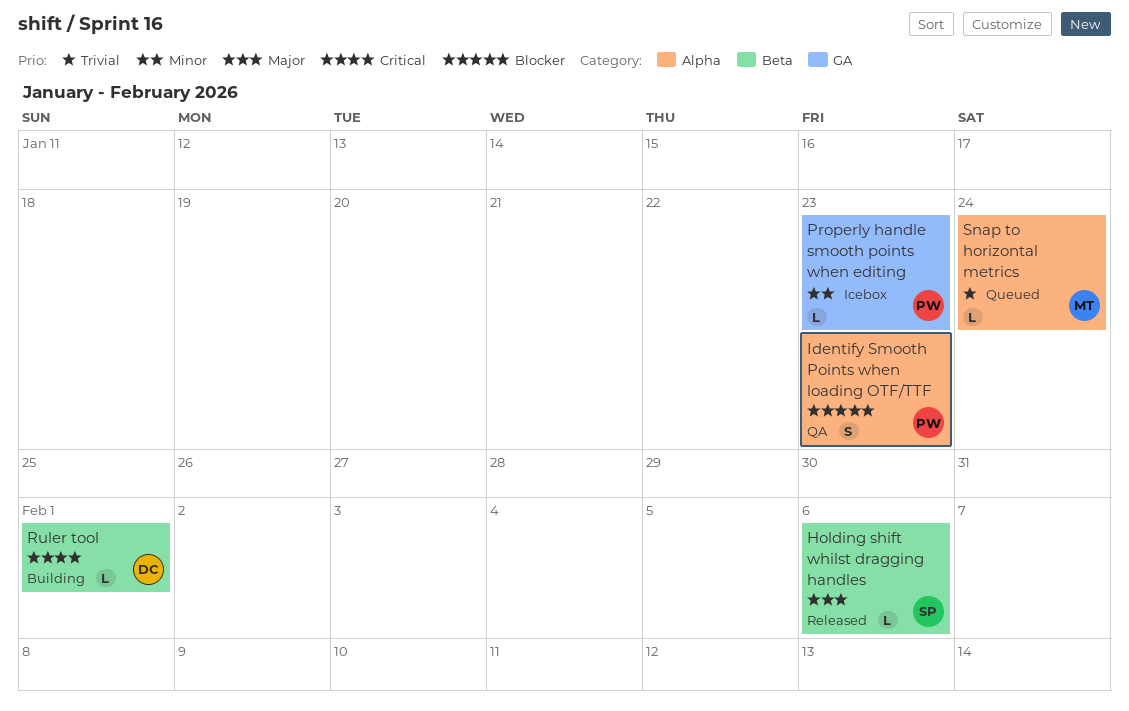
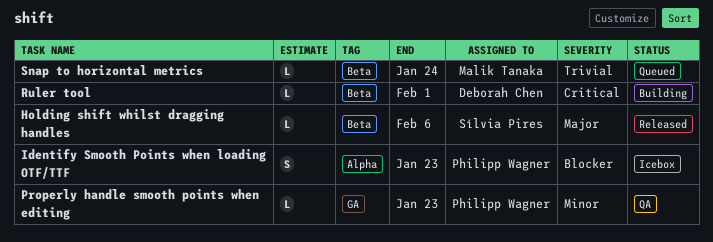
Identify Smooth Points when loading OTF/TTF, status: QA -> Icebox
Properly handle smooth points when editing, status: Icebox -> QA
Snap to horizontal metrics, label: Alpha -> Beta

